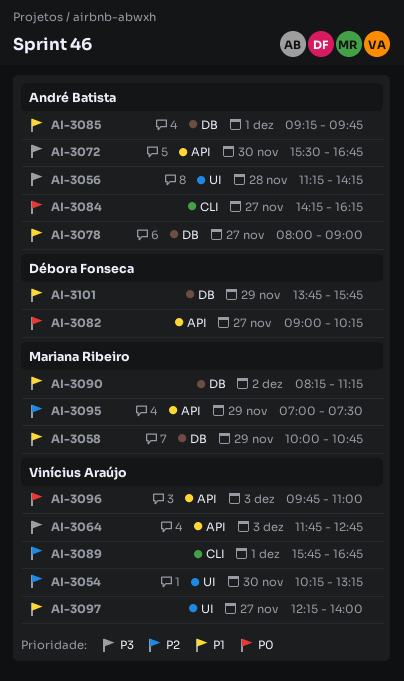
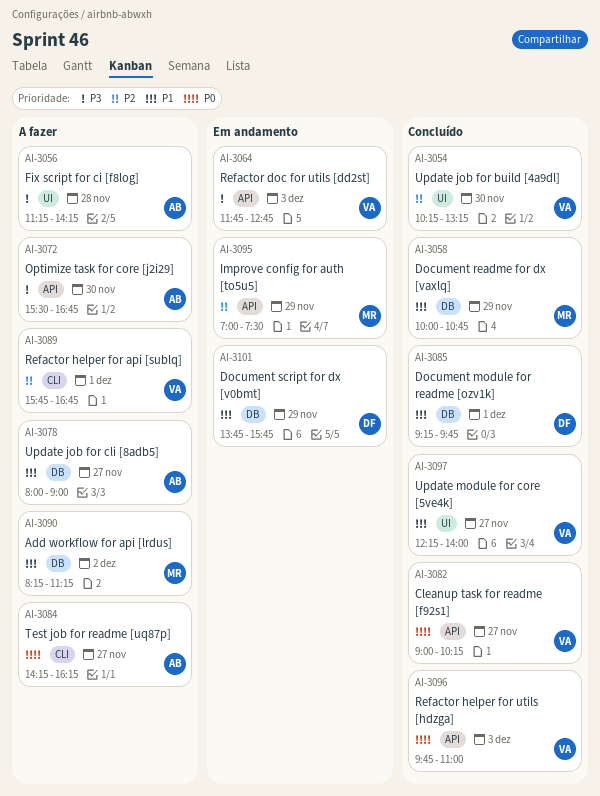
AI-3082, owner: Débora Fonseca -> Vinícius Araújo
AI-3085, owner: André Batista -> Débora Fonseca

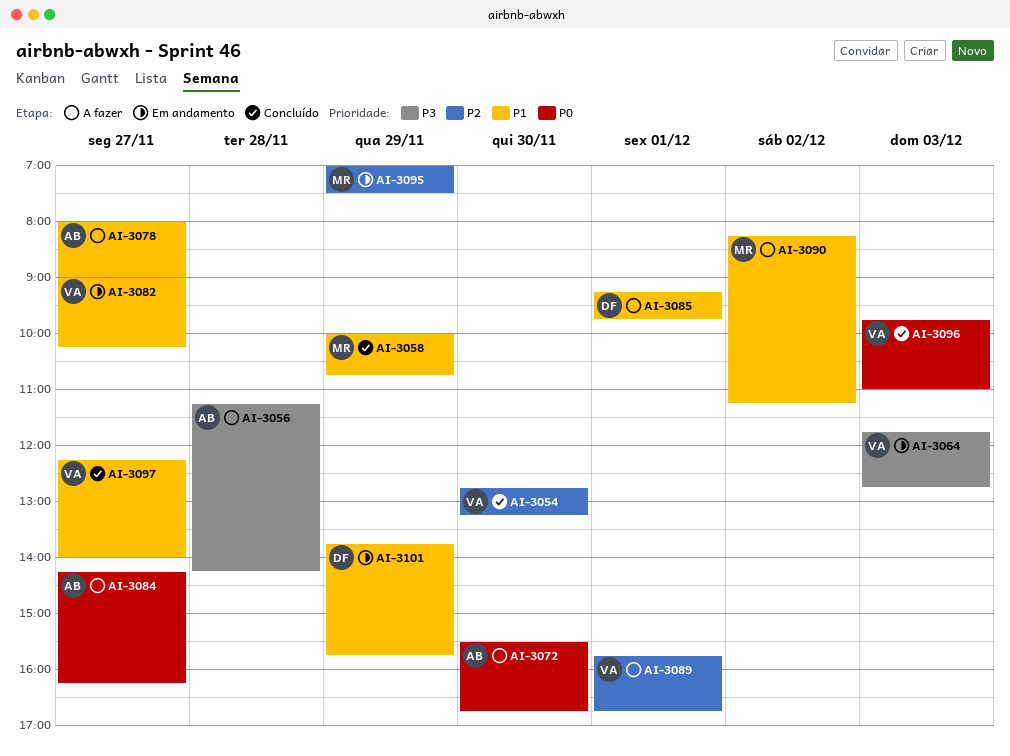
AI-3054, begins: 10:15 -> 12:45
AI-3072, priority: P3 -> P0
AI-3082, status: Concluído -> Em andamento
AI-3082, priority: P0 -> P1
AI-3085, status: Concluído -> A fazer

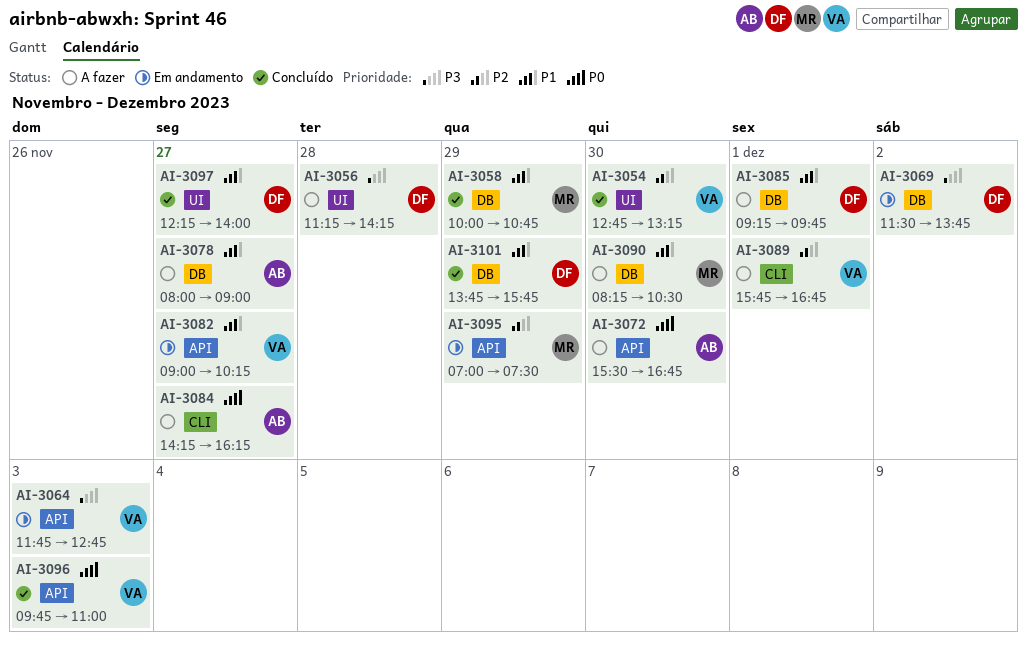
AI-3056, owner: AB -> DF
AI-3069: none -> present
AI-3090, day: Dec 2 -> Nov 30
AI-3090, ends: 11:15 -> 10:30
AI-3097, owner: VA -> DF
AI-3101, status: Em andamento -> Concluído

